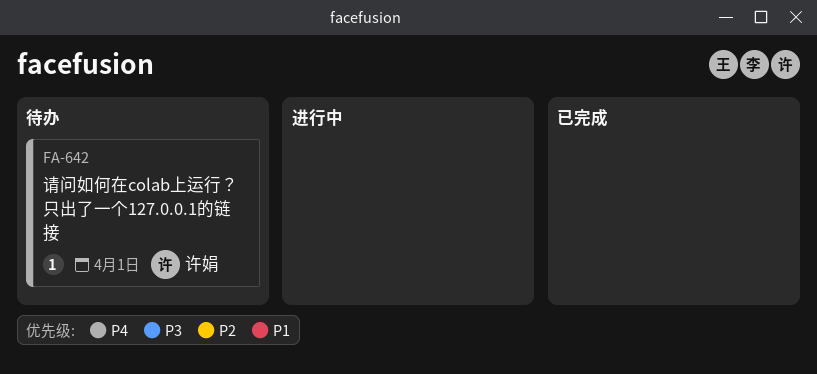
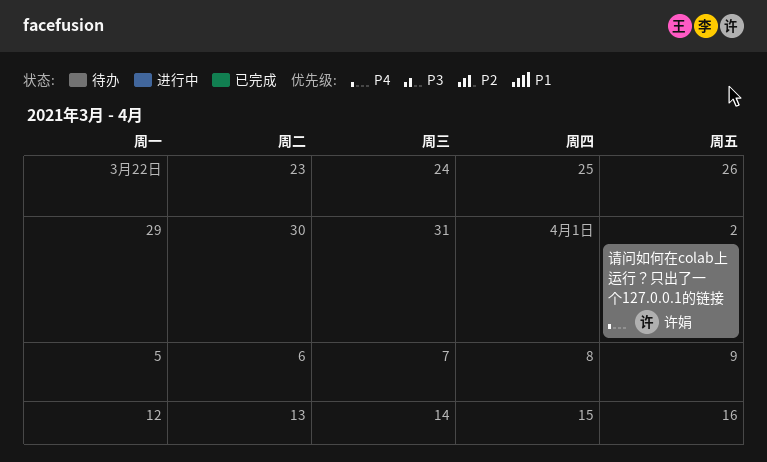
请问如何在colab上运行？只出了一个127.0.0.1的链接, due: Apr 1 -> Apr 2

